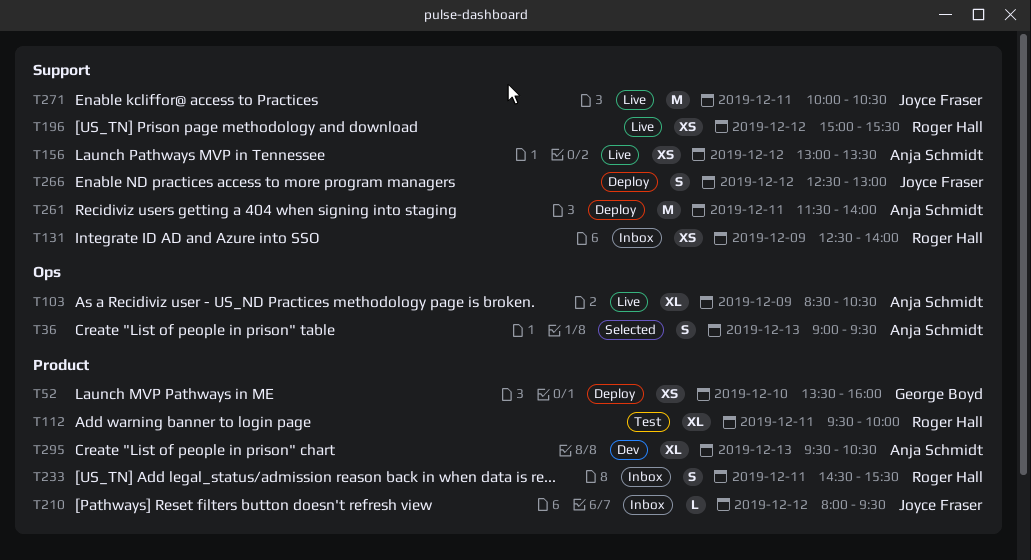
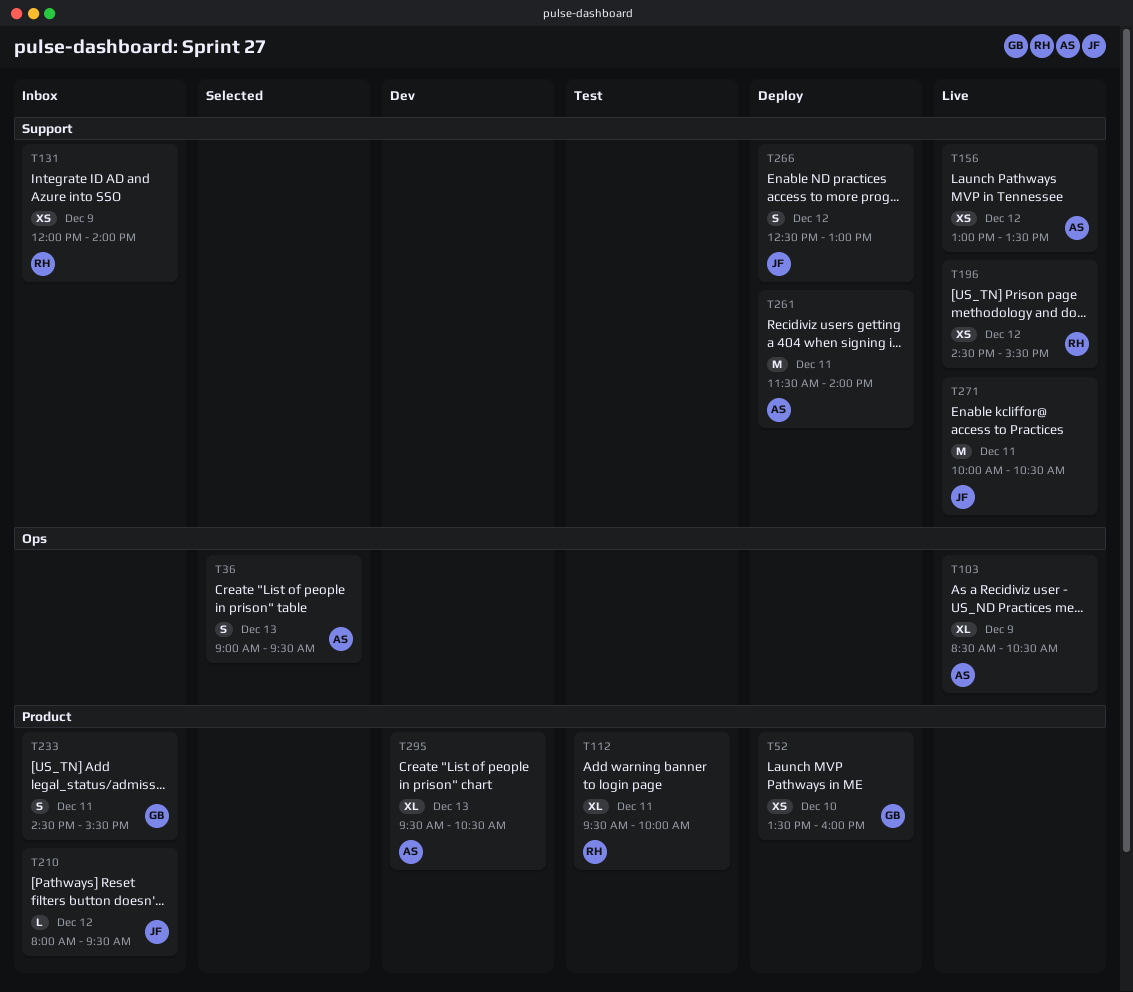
T131, begins: 12:30 -> 12:00
T196, begins: 15:00 -> 14:30
T233, owner: Roger Hall -> George Boyd

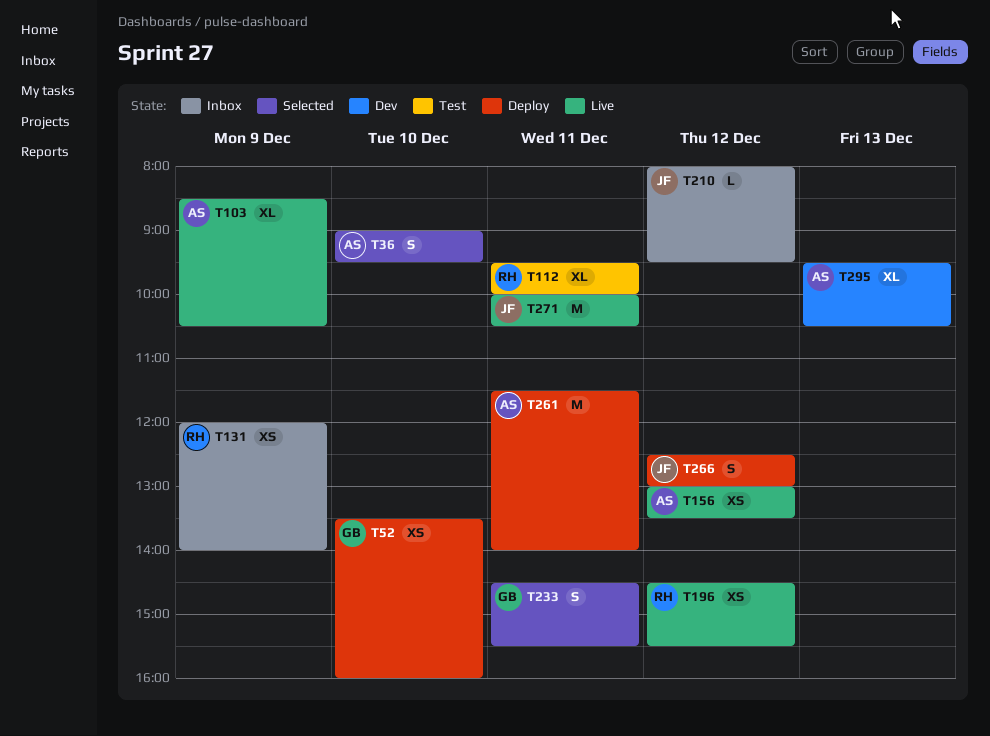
T36, day: Dec 13 -> Dec 10
T233, status: Inbox -> Selected

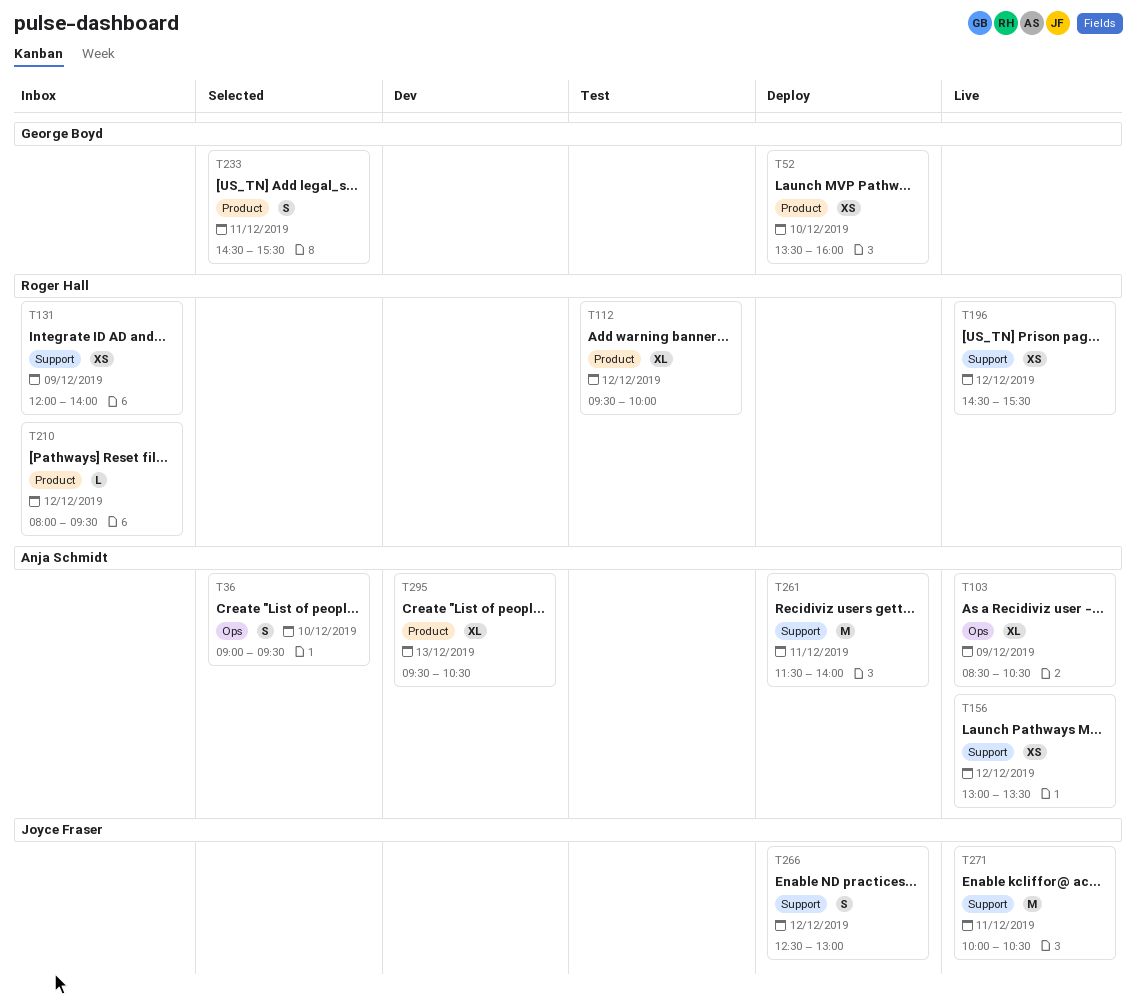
T112, day: Dec 11 -> Dec 12
T210, owner: Joyce Fraser -> Roger Hall

